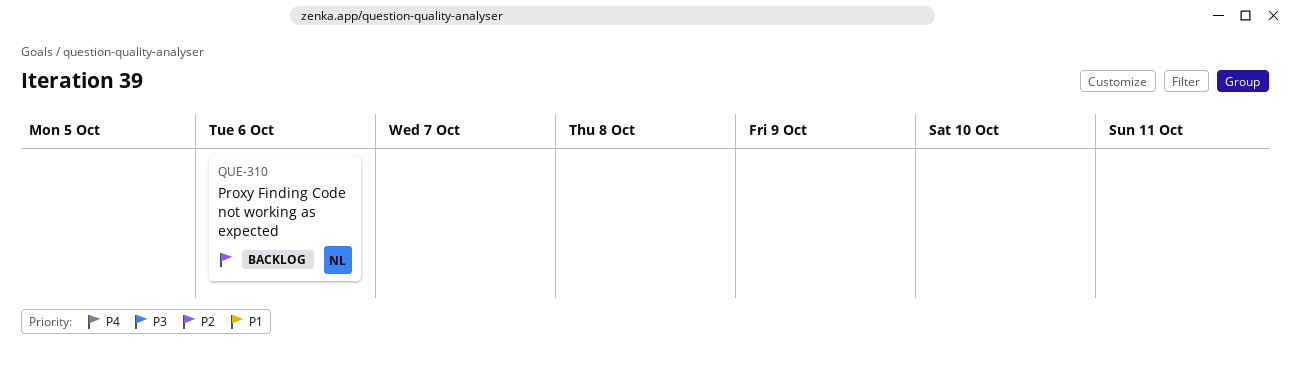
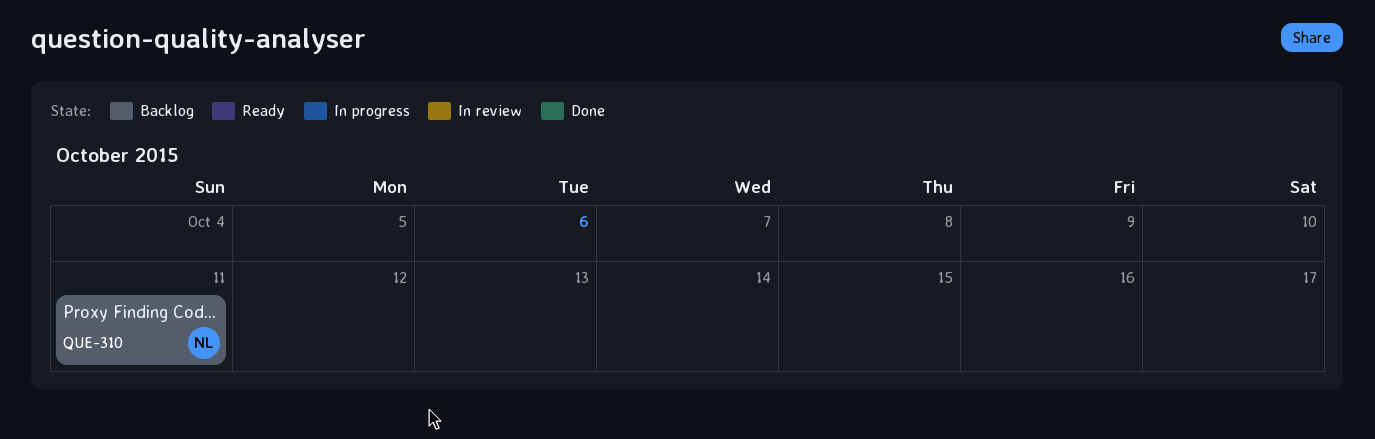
QUE-310, due: Oct 6 -> Oct 11

